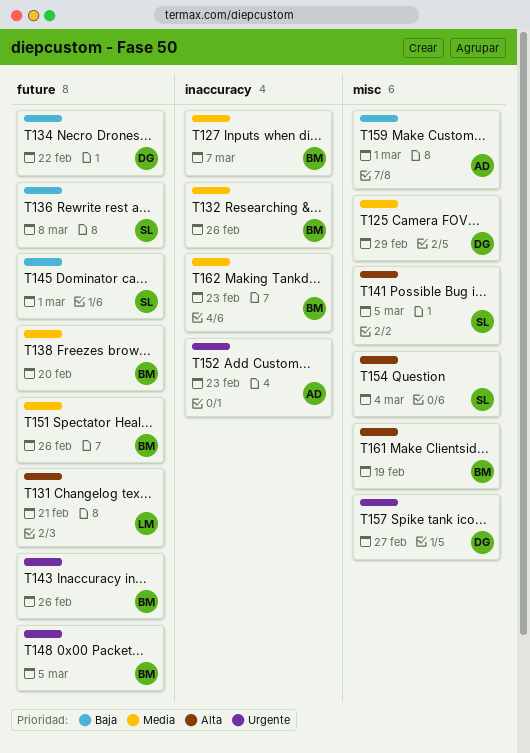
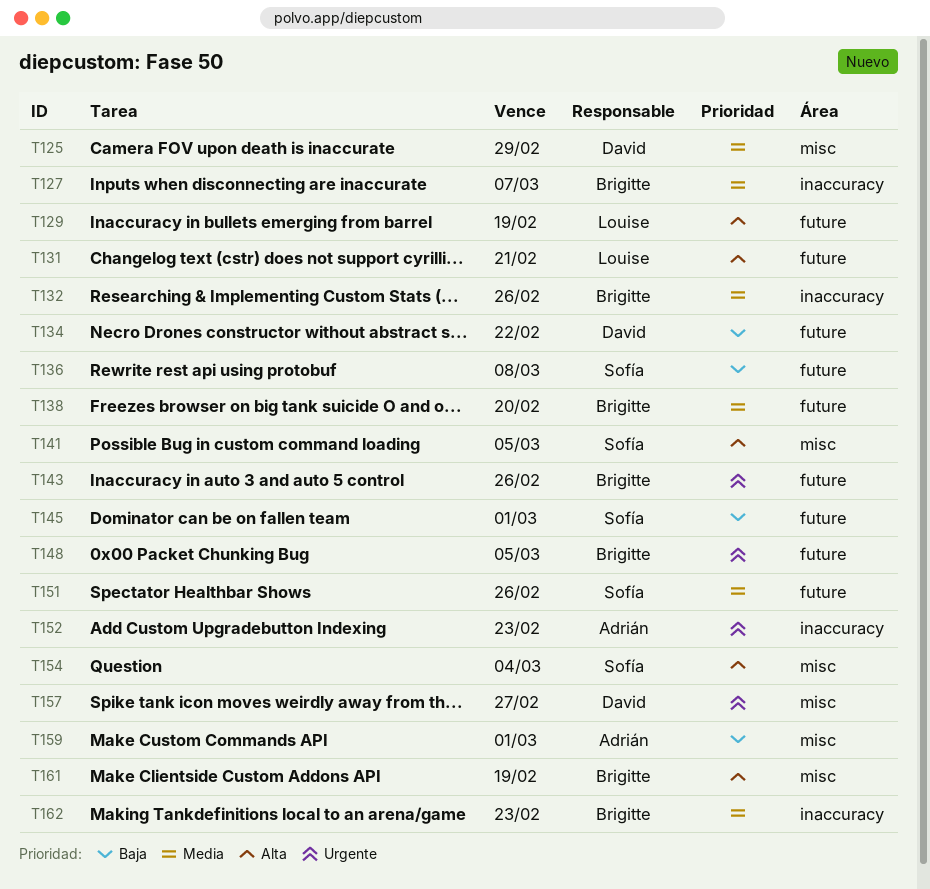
T129: none -> present
T151, owner: Brigitte -> Sofía

